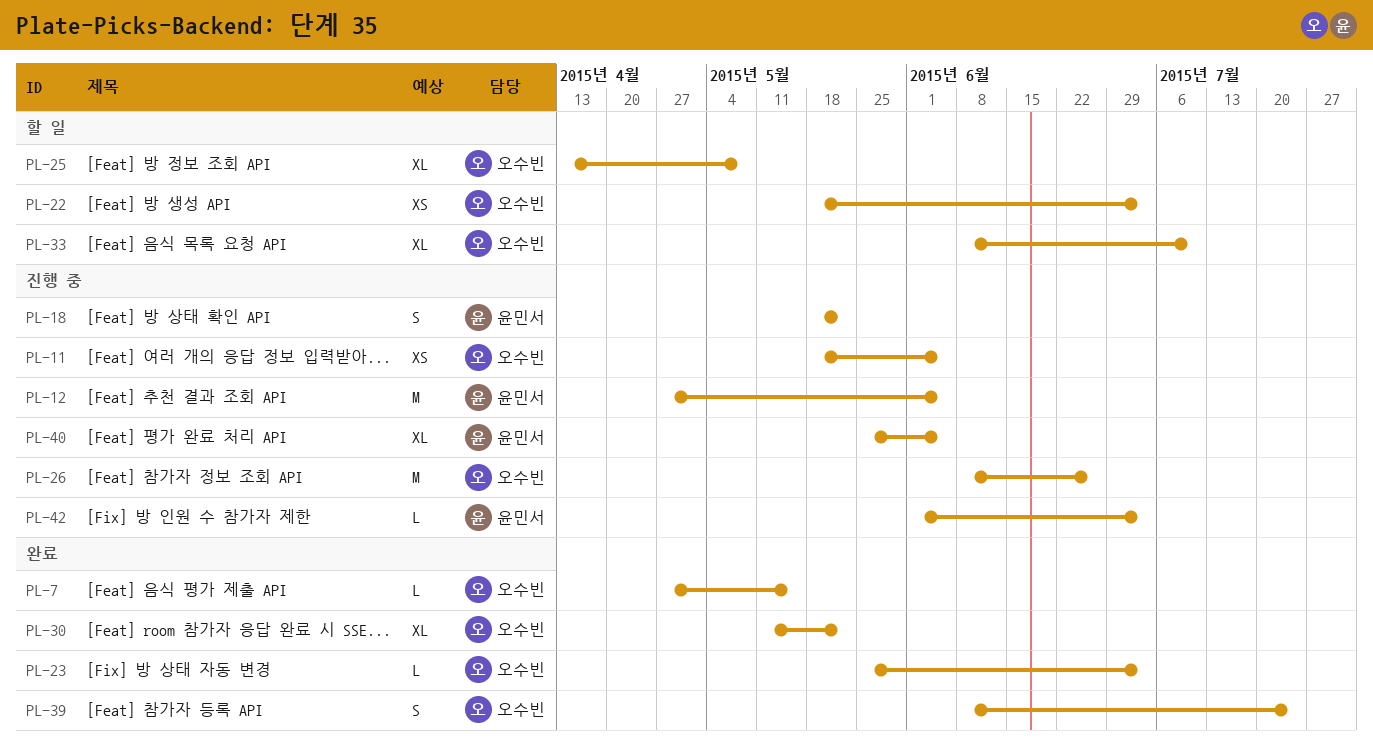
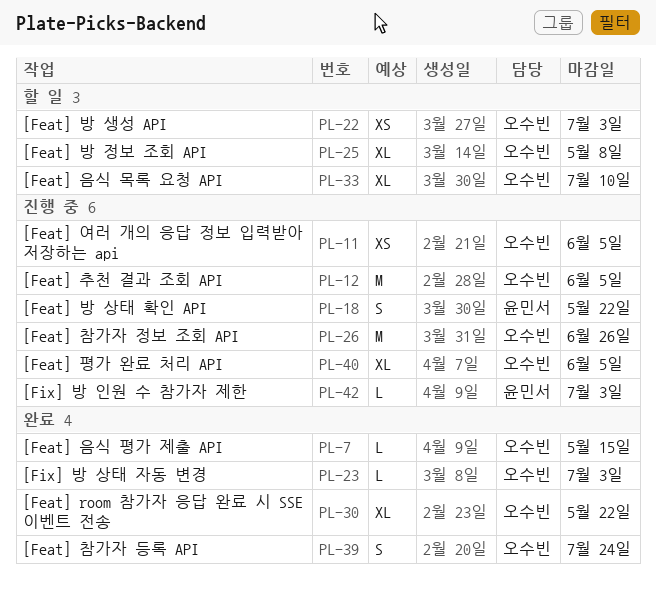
PL-12, owner: 윤민서 -> 오수빈
PL-40, owner: 윤민서 -> 오수빈

